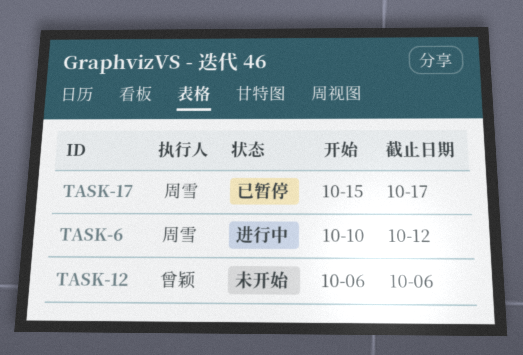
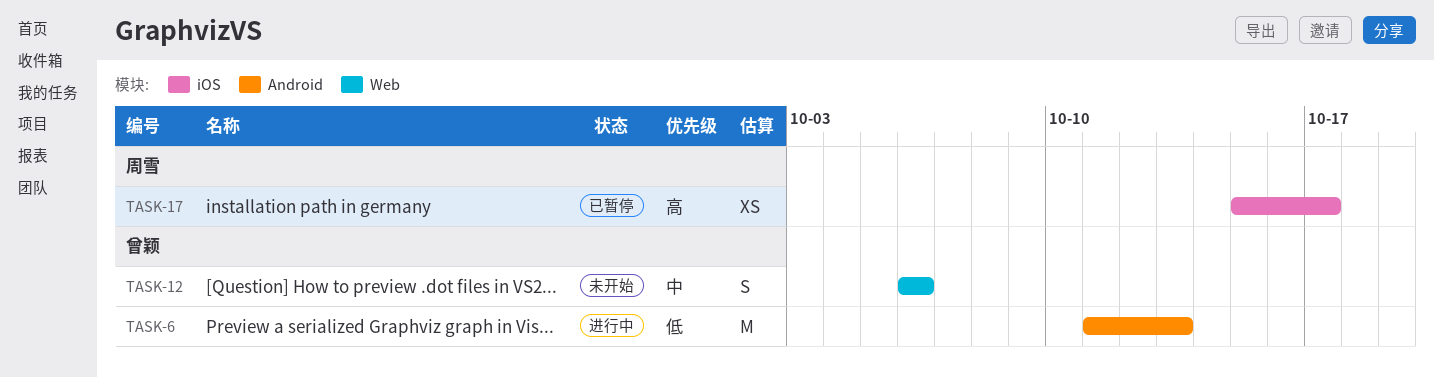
TASK-6, owner: 周雪 -> 曾颖
TASK-6, start: Oct 10 -> Oct 11
TASK-6, due: Oct 12 -> Oct 13

